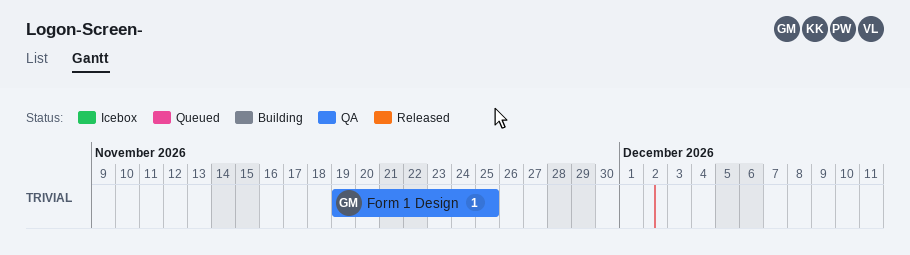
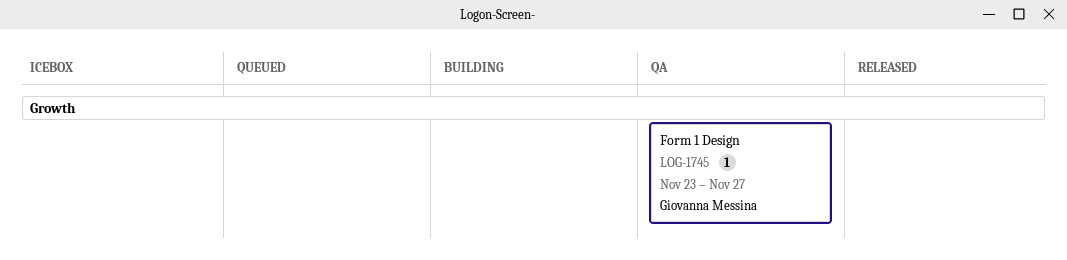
Form 1 Design, start: Nov 19 -> Nov 23
Form 1 Design, due: Nov 25 -> Nov 27

